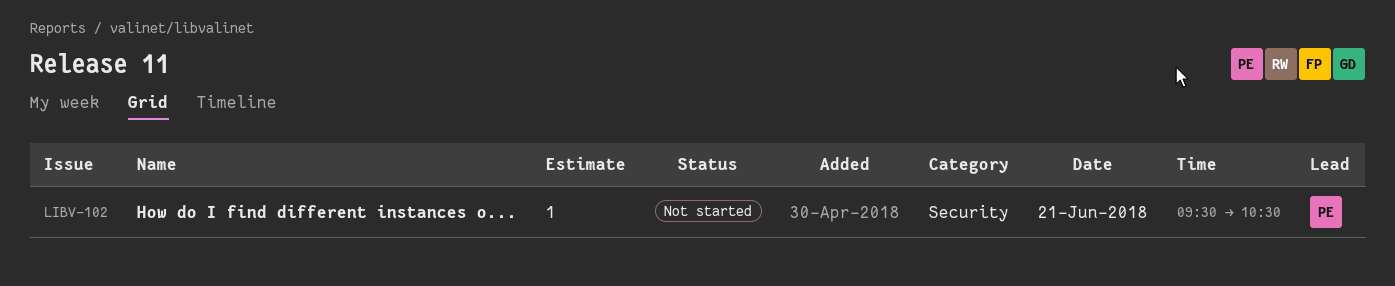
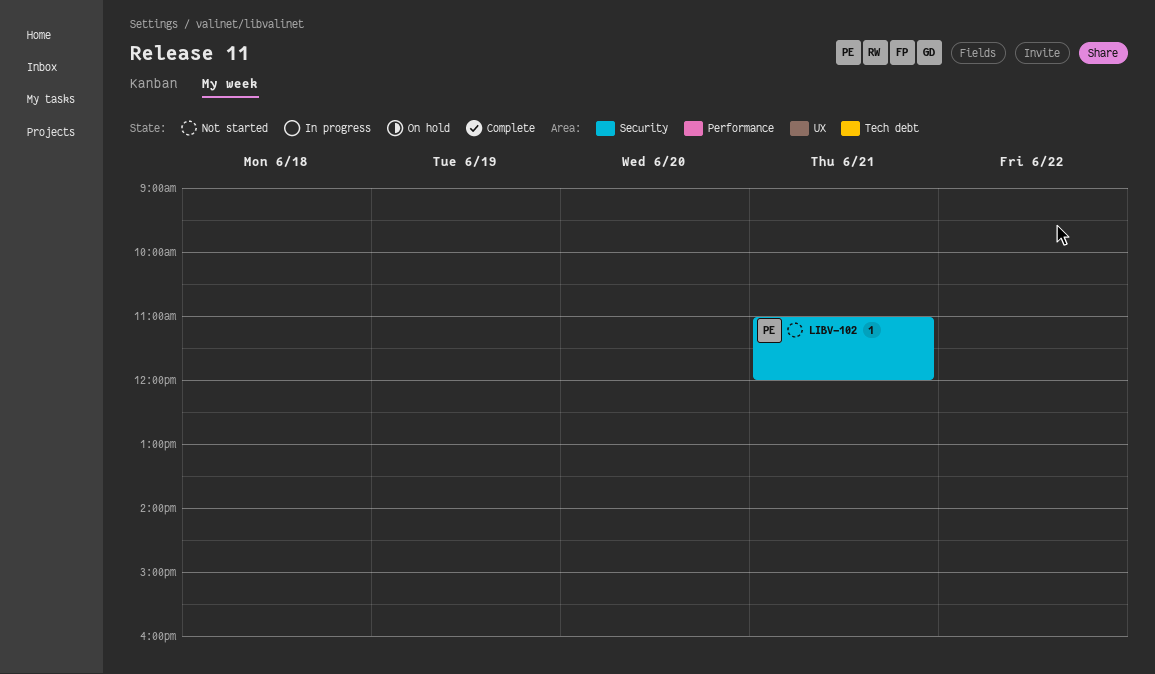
LIBV-102, begins: 09:30 -> 11:00
LIBV-102, ends: 10:30 -> 12:00

